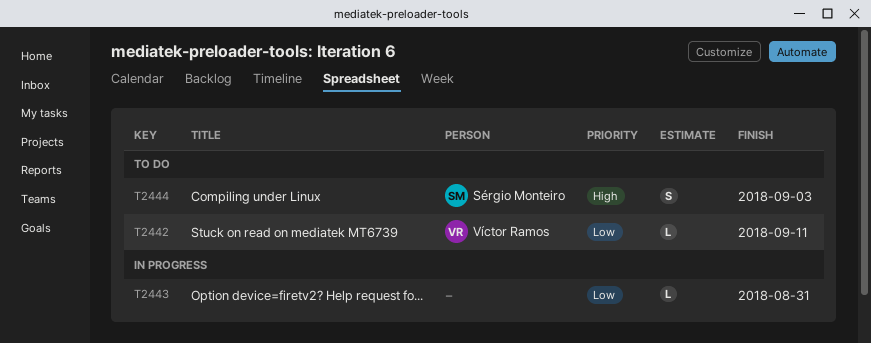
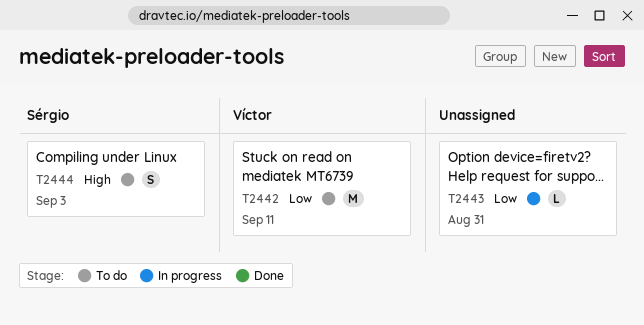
T2442, estimate: L -> M

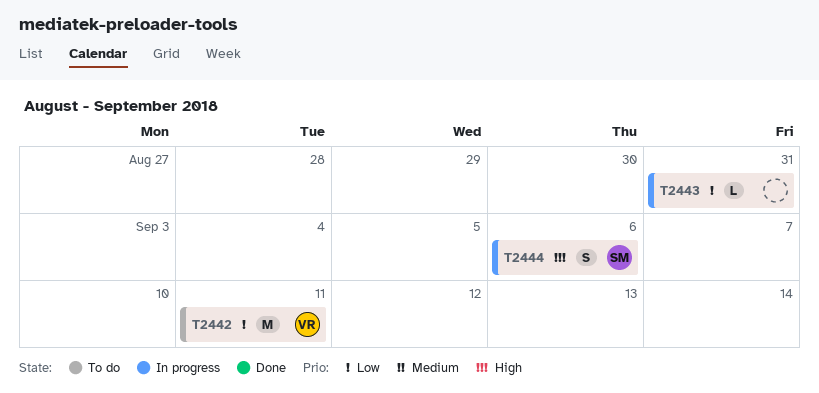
T2444, status: To do -> In progress
T2444, due: Sep 3 -> Sep 6

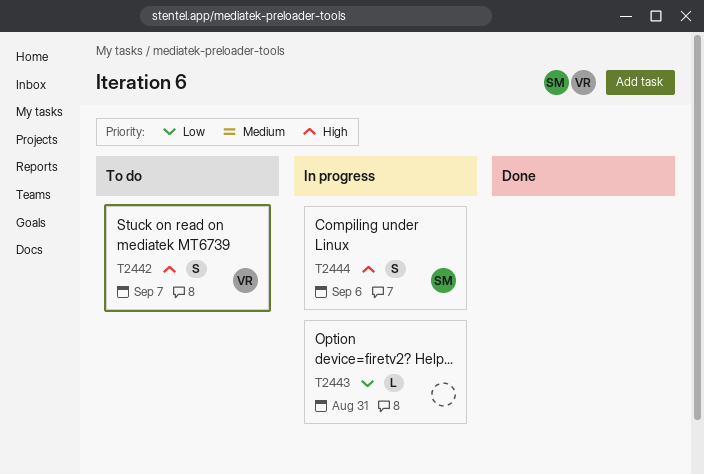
T2442, priority: Low -> High
T2442, estimate: M -> S
T2442, due: Sep 11 -> Sep 7

